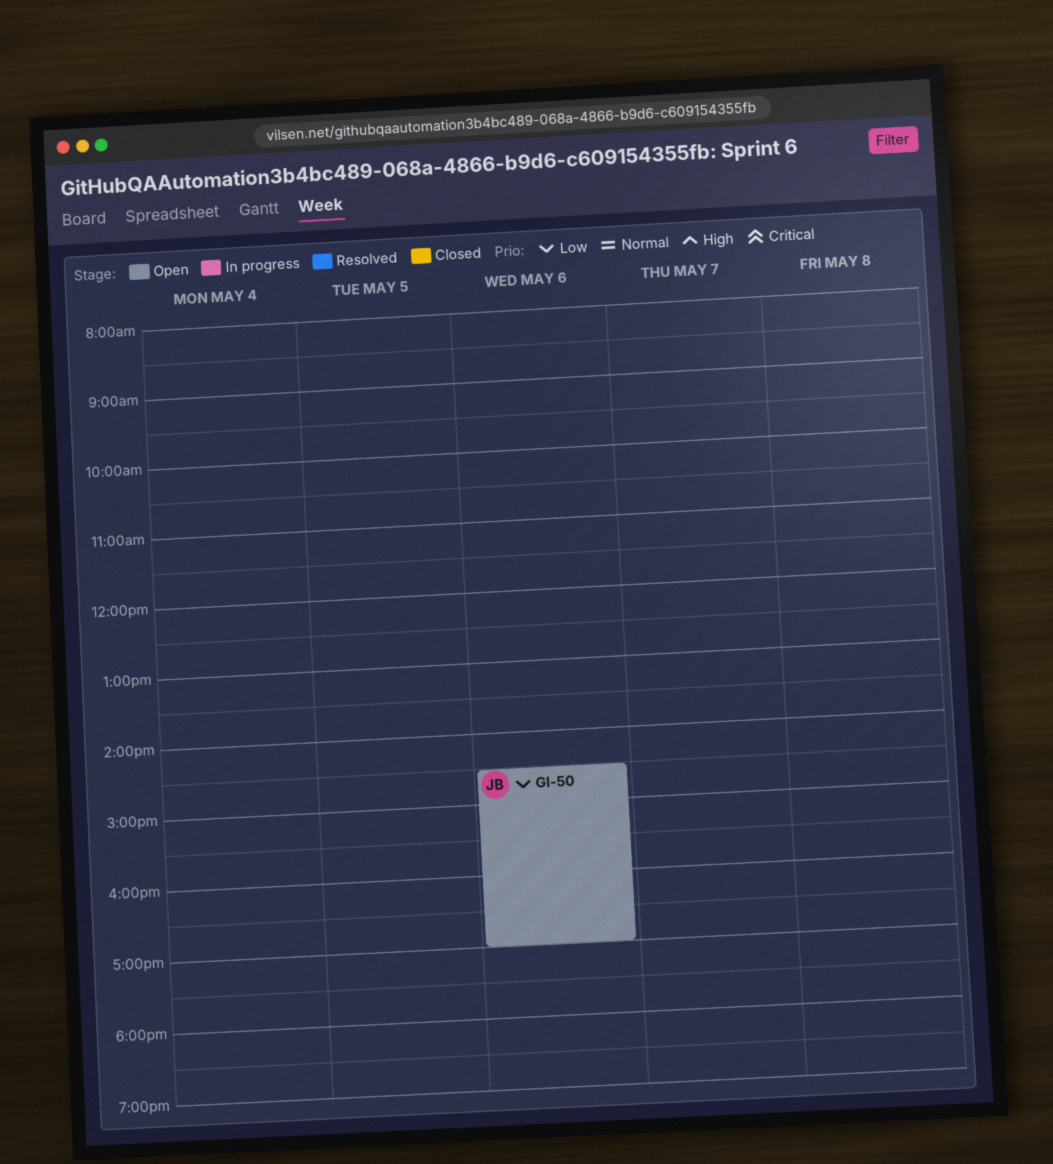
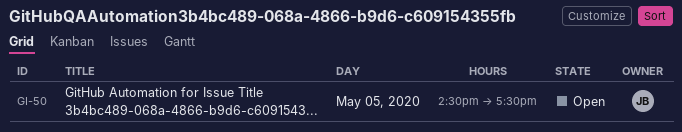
GI-50, day: May 6 -> May 5
GI-50, ends: 17:00 -> 17:30

